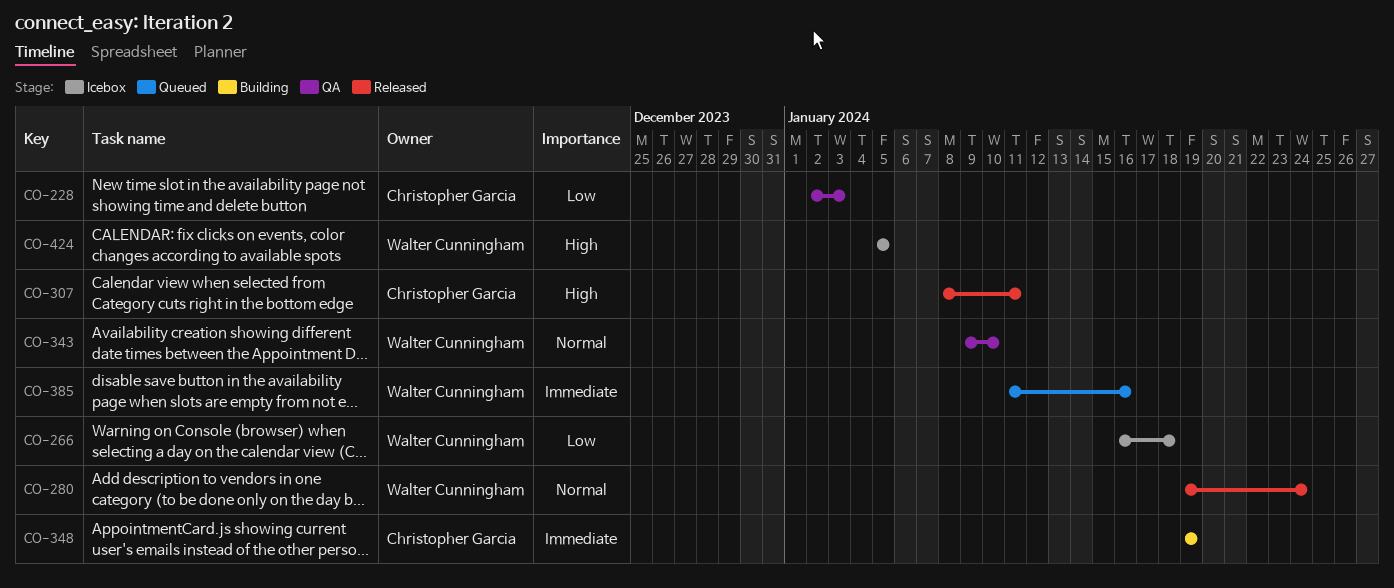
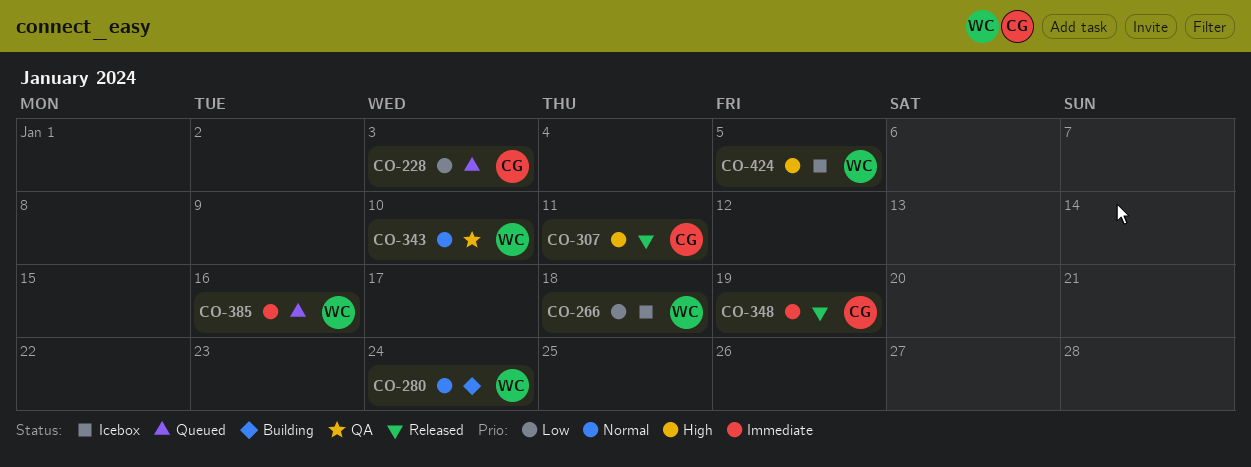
CO-228, status: QA -> Queued
CO-280, status: Released -> Building
CO-348, status: Building -> Released

